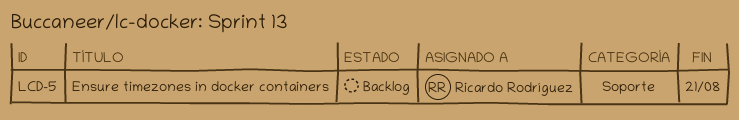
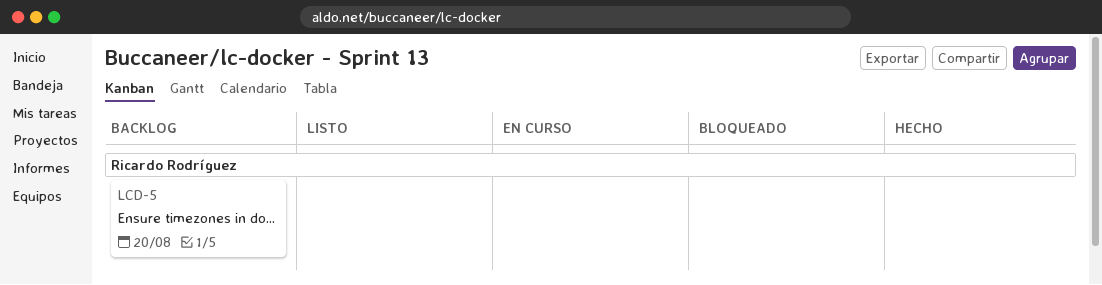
LCD-5, due: Aug 21 -> Aug 20

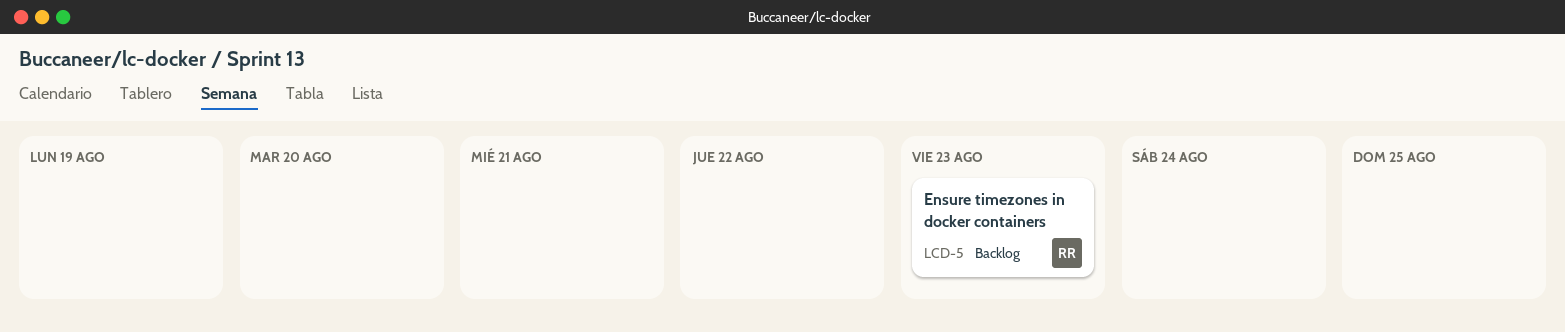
LCD-5, due: Aug 20 -> Aug 23

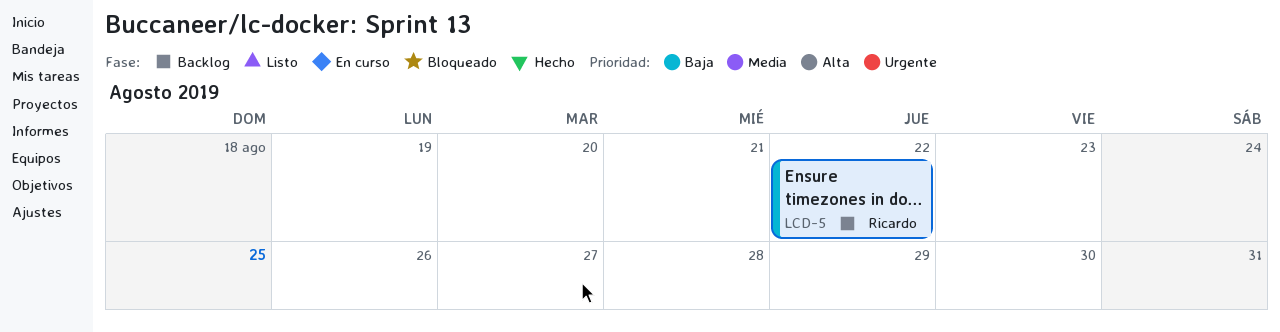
LCD-5, due: Aug 23 -> Aug 22

